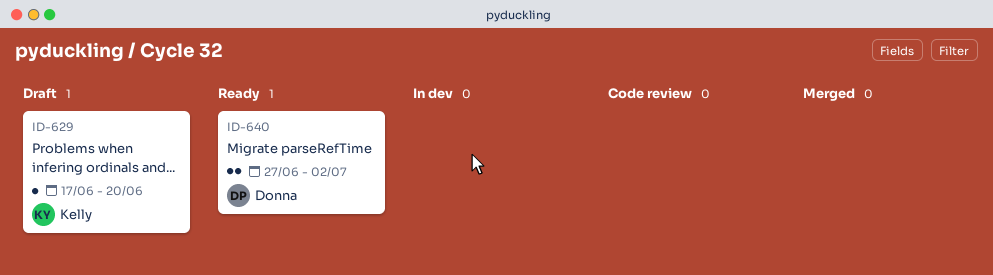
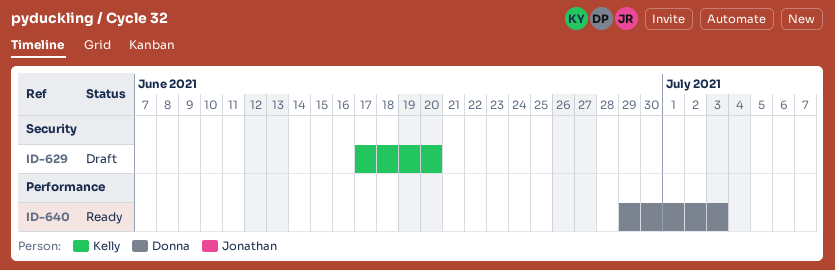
ID-640, start: Jun 27 -> Jun 29
ID-640, due: Jul 2 -> Jul 3

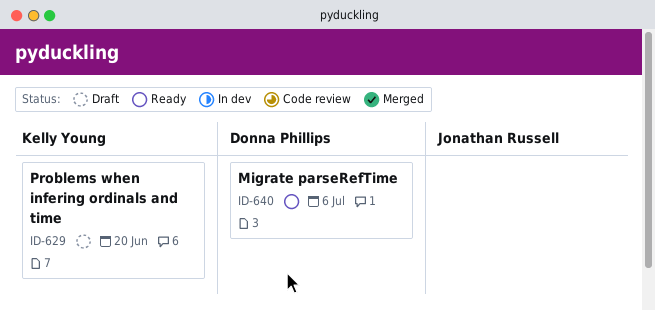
ID-640, due: Jul 3 -> Jul 6

